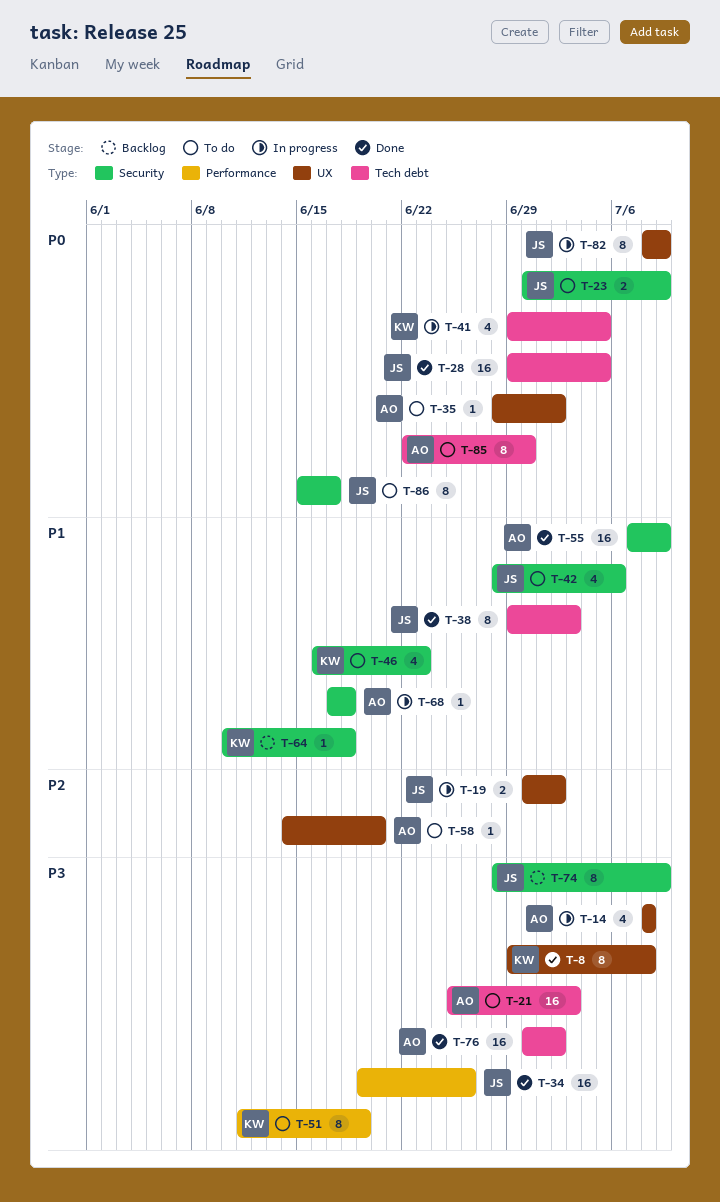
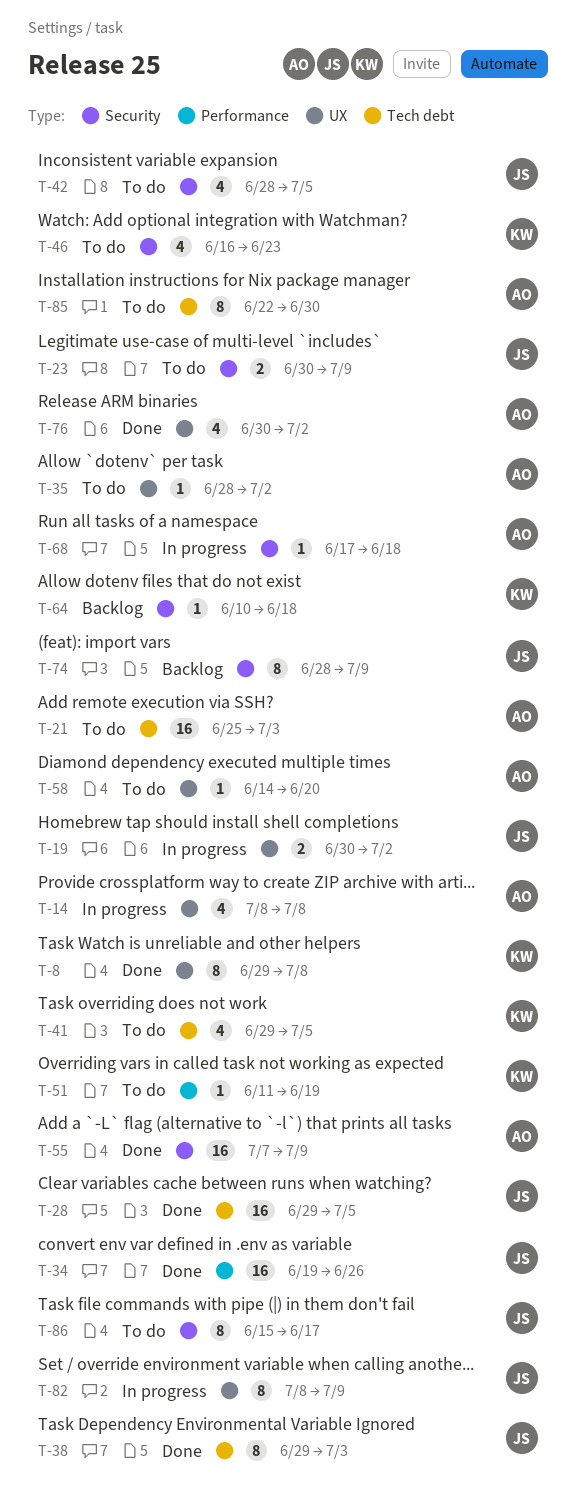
T-41, status: In progress -> To do
T-42, due: Jul 6 -> Jul 5
T-51, estimate: 8 -> 1
T-76, label: Tech debt -> UX
T-76, estimate: 16 -> 4

